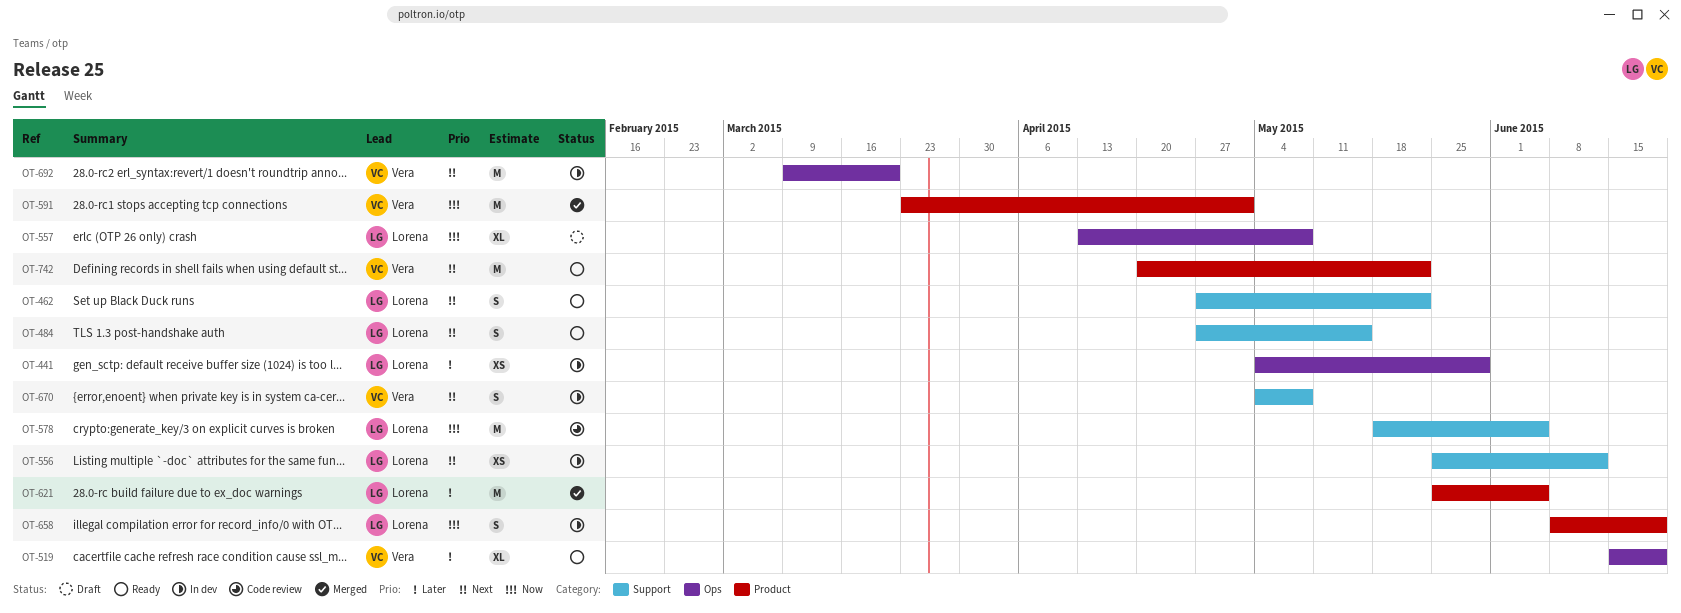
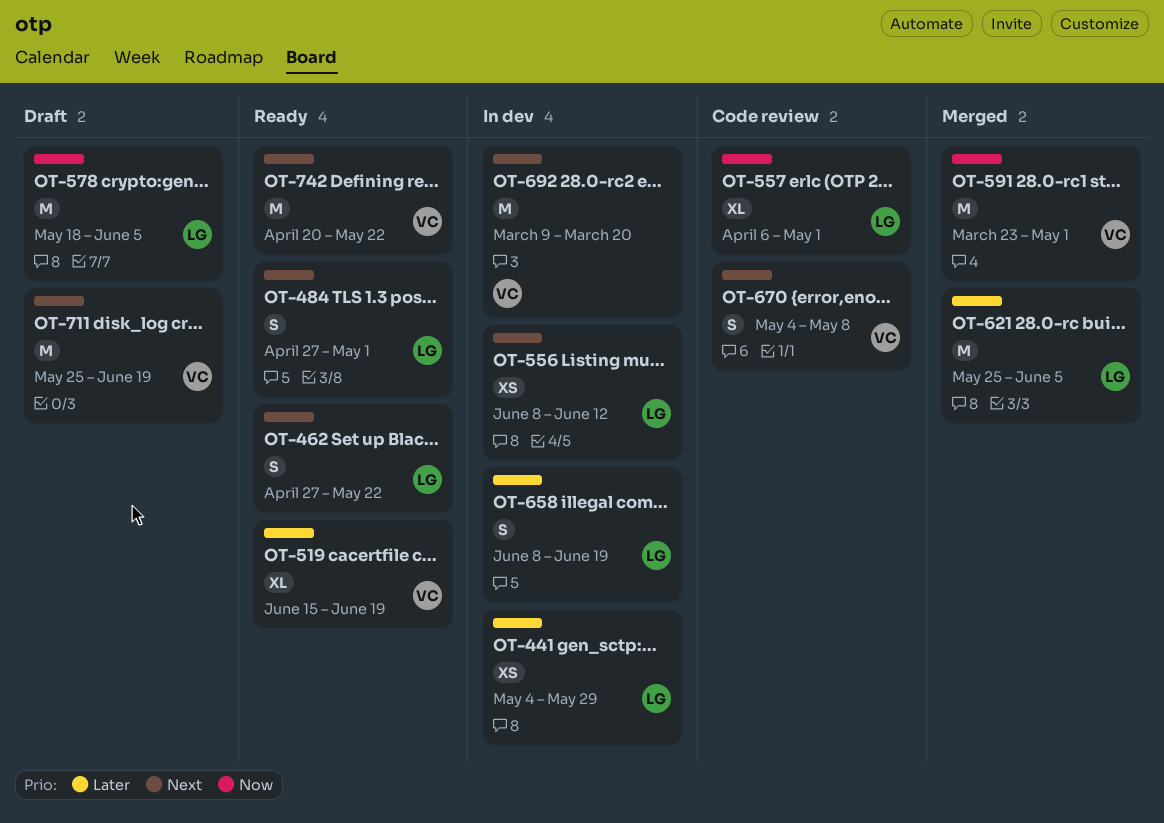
OT-484, due: May 15 -> May 1
OT-556, start: May 25 -> Jun 8
OT-557, status: Draft -> Code review
OT-557, start: Apr 13 -> Apr 6
OT-557, due: May 8 -> May 1
OT-578, status: Code review -> Draft
OT-658, priority: Now -> Later
OT-670, status: In dev -> Code review
OT-711: none -> present

